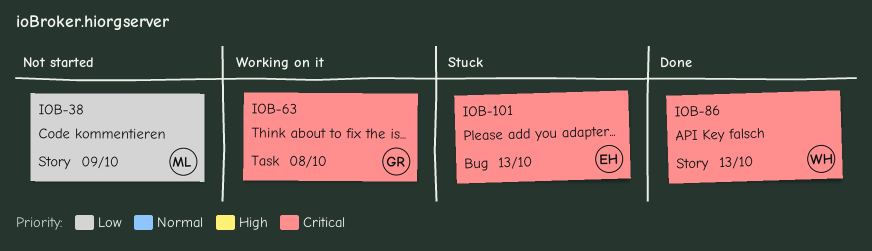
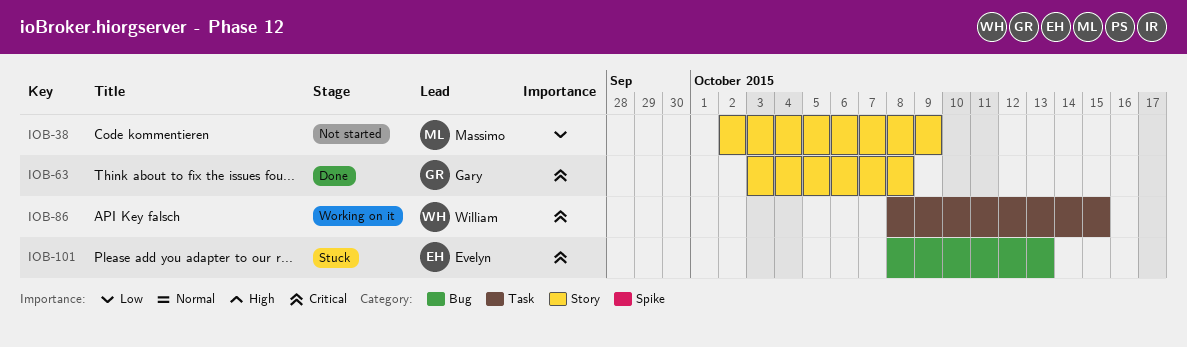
IOB-63, status: Working on it -> Done
IOB-63, label: Task -> Story
IOB-86, status: Done -> Working on it
IOB-86, label: Story -> Task
IOB-86, due: Oct 13 -> Oct 15

